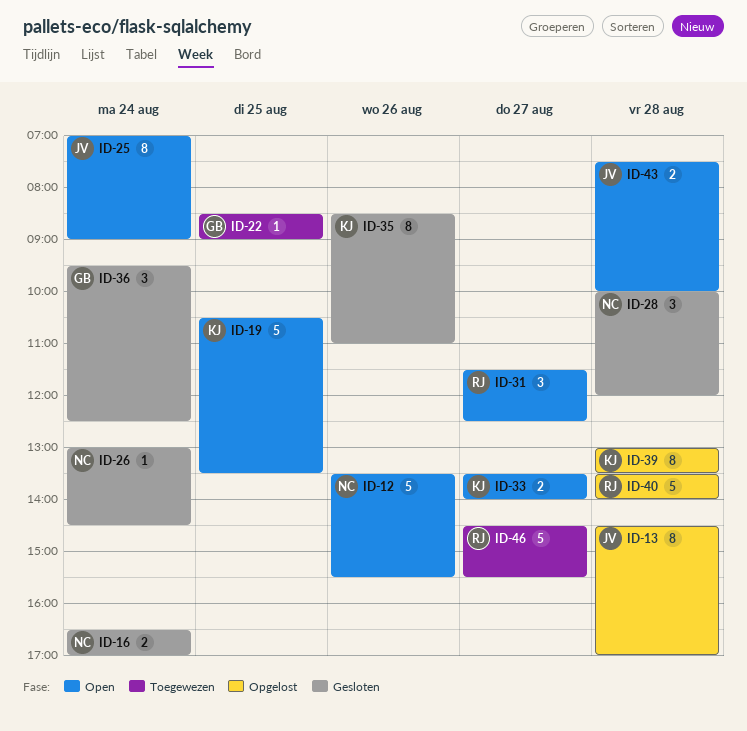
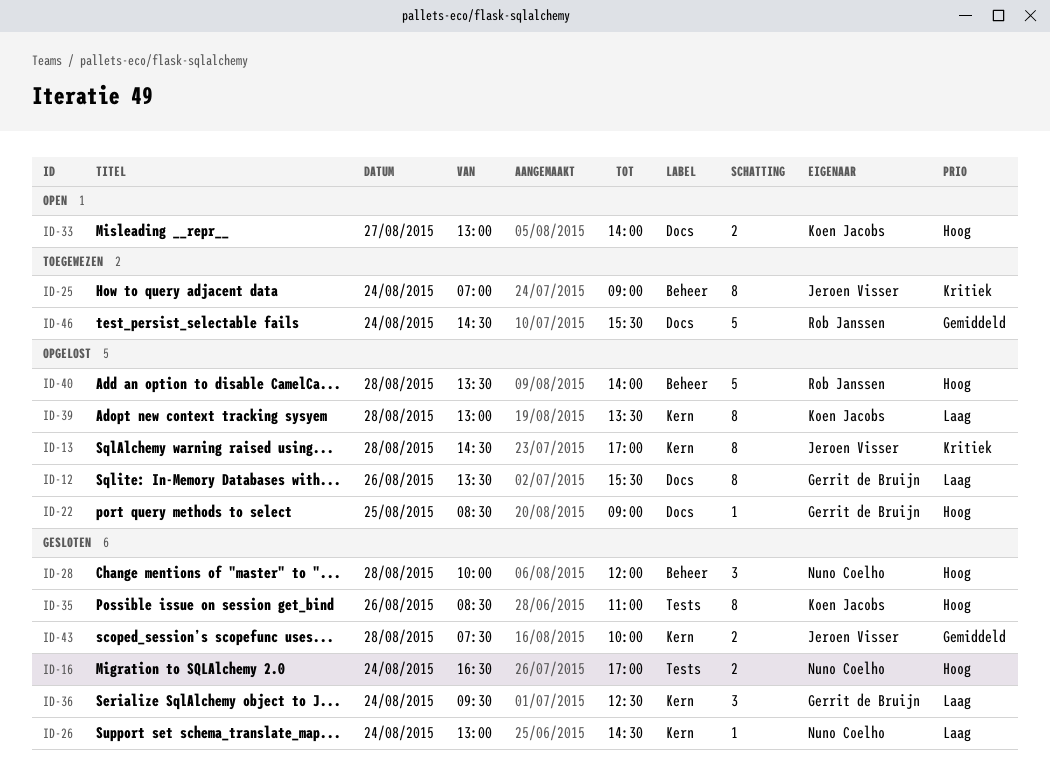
ID-12, status: Open -> Opgelost
ID-12, owner: Nuno Coelho -> Gerrit de Bruijn
ID-12, estimate: 5 -> 8
ID-19: present -> none
ID-22, status: Toegewezen -> Opgelost
ID-25, status: Open -> Toegewezen
ID-31: present -> none
ID-33, begins: 13:30 -> 13:00
ID-43, status: Open -> Gesloten
ID-46, day: Aug 27 -> Aug 24

